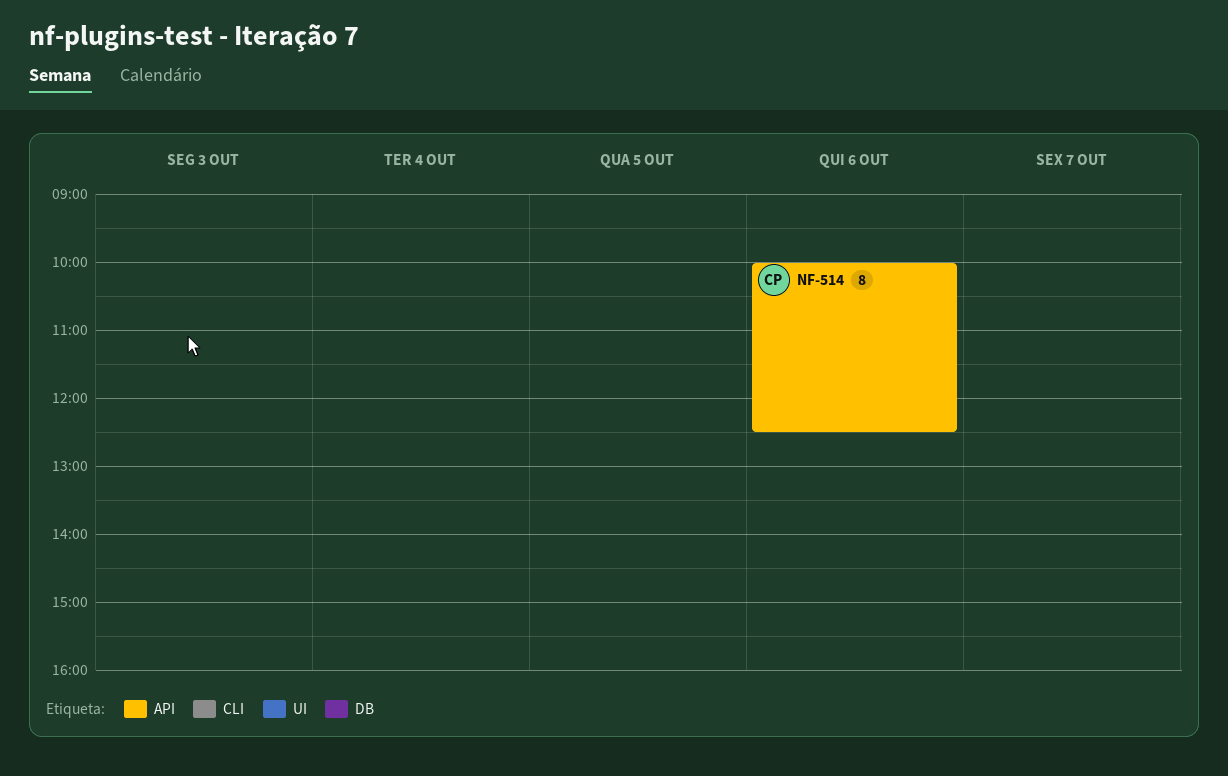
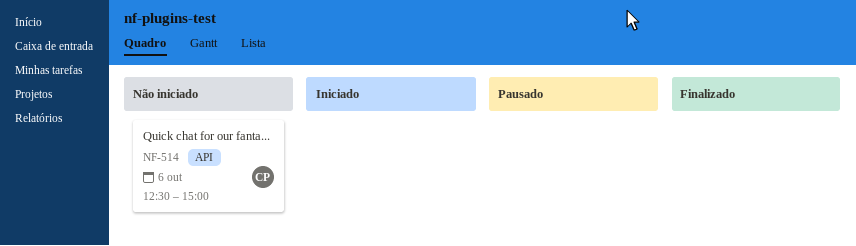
NF-514, begins: 10:00 -> 12:30
NF-514, ends: 12:30 -> 15:00

